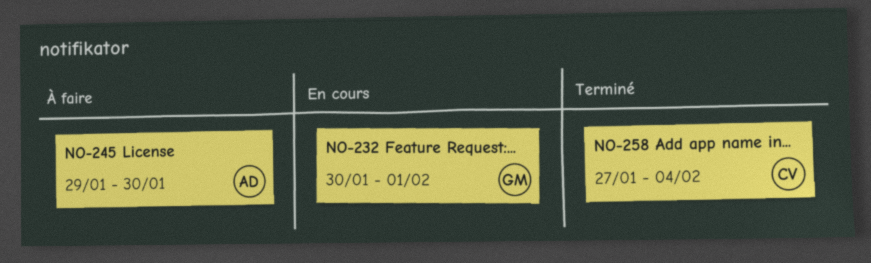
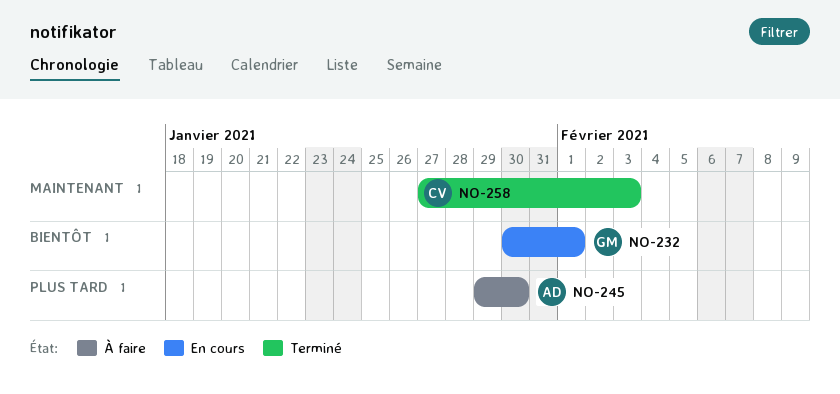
NO-258, due: Feb 4 -> Feb 3

